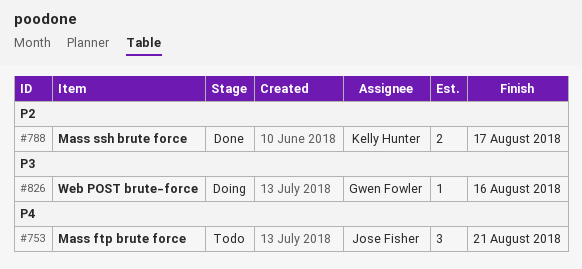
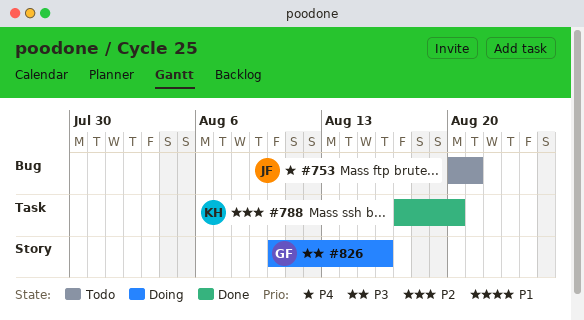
#788, due: Aug 17 -> Aug 20

